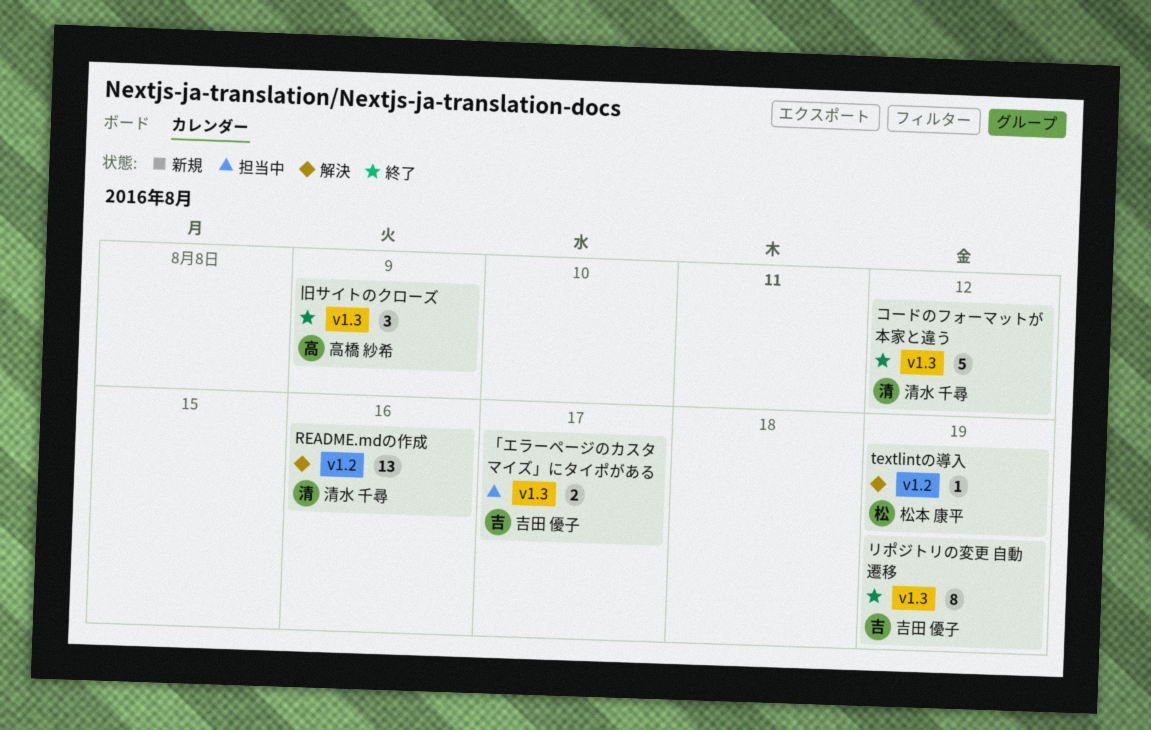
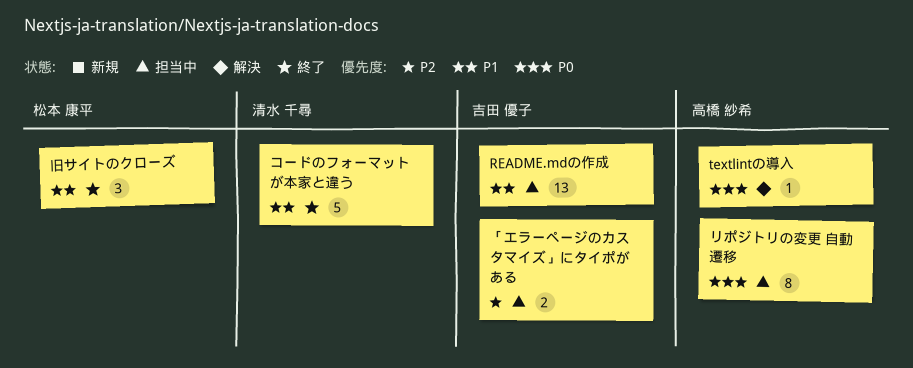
README.mdの作成, status: 解決 -> 担当中
README.mdの作成, owner: 清水 千尋 -> 吉田 優子
textlintの導入, owner: 松本 康平 -> 高橋 紗希
リポジトリの変更 自動遷移, status: 終了 -> 担当中
リポジトリの変更 自動遷移, owner: 吉田 優子 -> 高橋 紗希
旧サイトのクローズ, owner: 高橋 紗希 -> 松本 康平

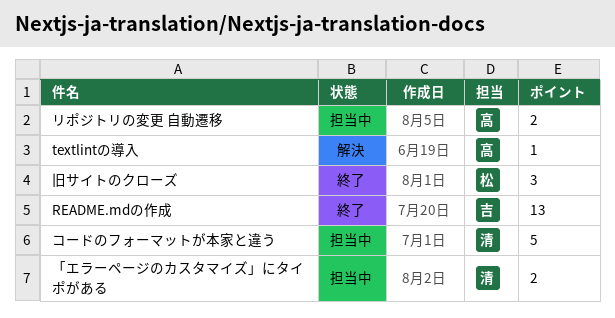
README.mdの作成, status: 担当中 -> 終了
「エラーページのカスタマイズ」にタイポがある, owner: 吉田 優子 -> 清水 千尋
コードのフォーマットが本家と違う, status: 終了 -> 担当中
リポジトリの変更 自動遷移, estimate: 8 -> 2

